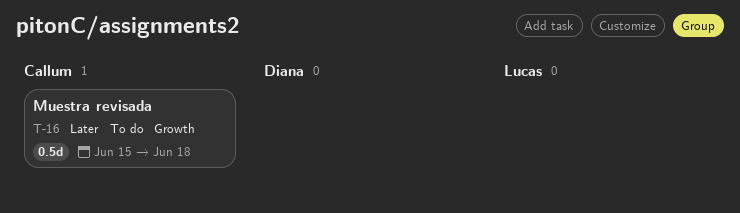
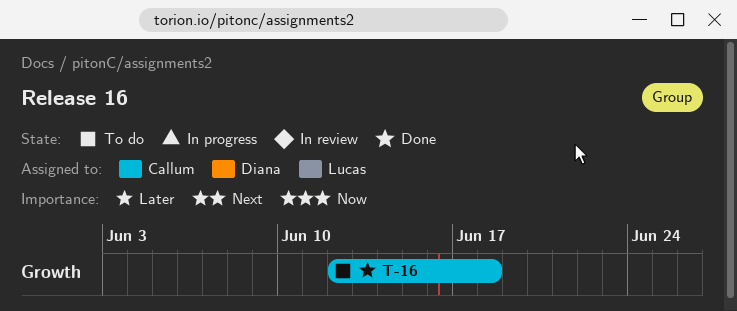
T-16, start: Jun 15 -> Jun 12

